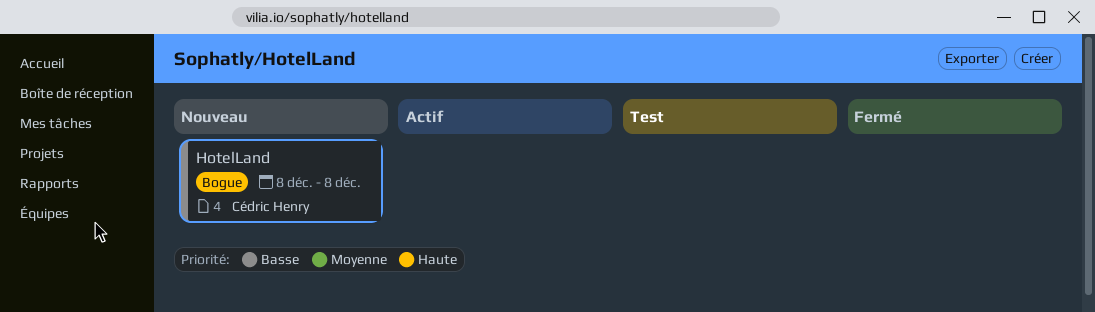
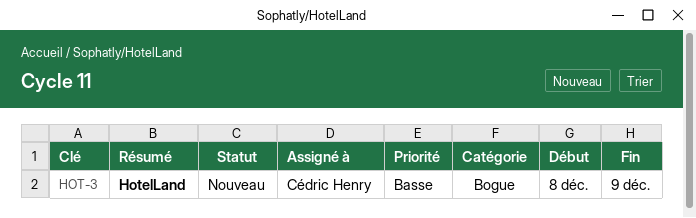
HotelLand, due: Dec 8 -> Dec 9

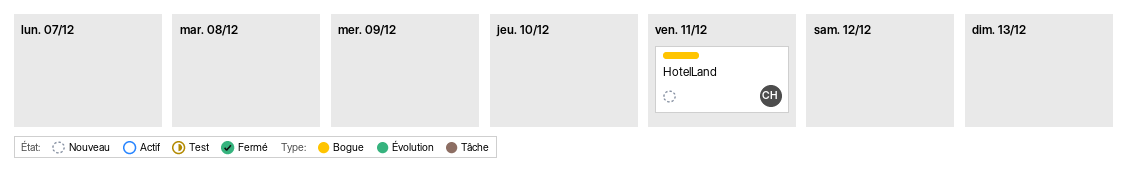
HotelLand, due: Dec 9 -> Dec 11

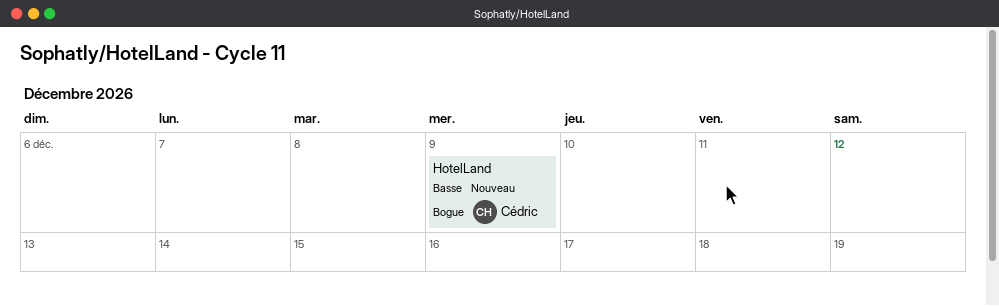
HotelLand, due: Dec 11 -> Dec 9

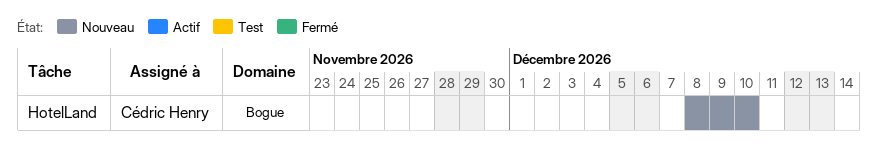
HotelLand, due: Dec 9 -> Dec 10

